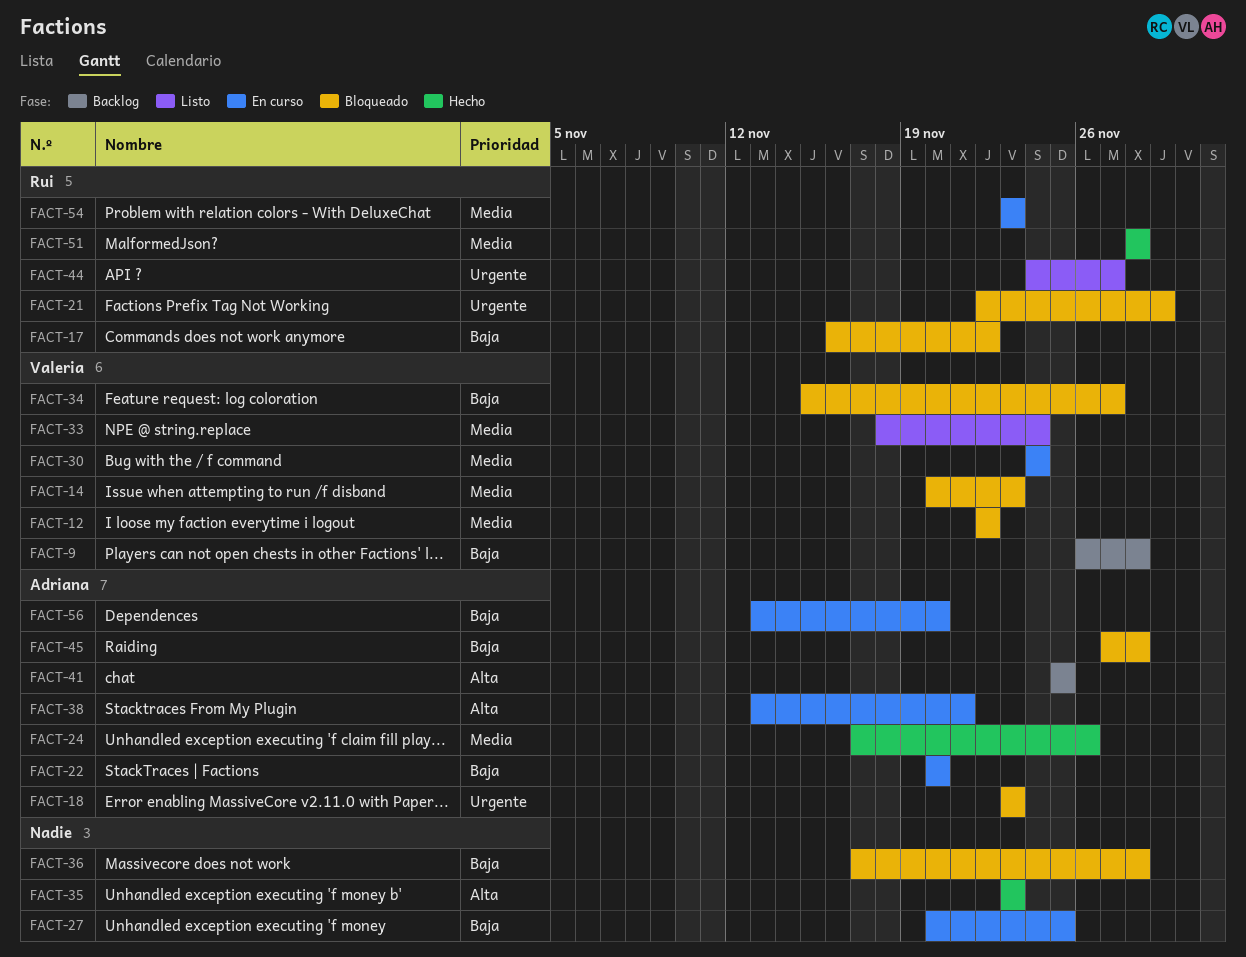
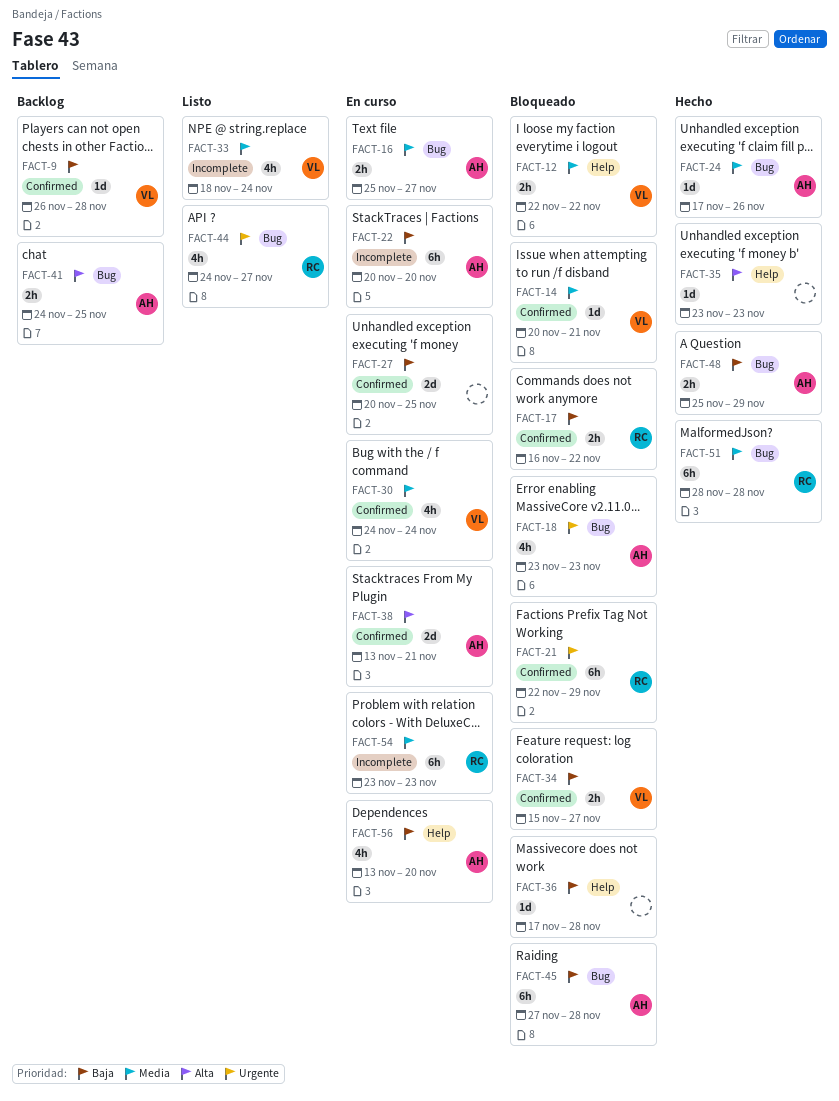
FACT-14, due: Nov 23 -> Nov 21
FACT-16: none -> present
FACT-41, start: Nov 25 -> Nov 24
FACT-48: none -> present

